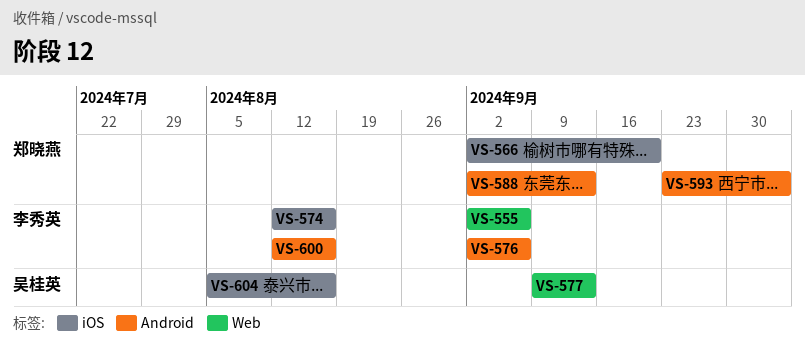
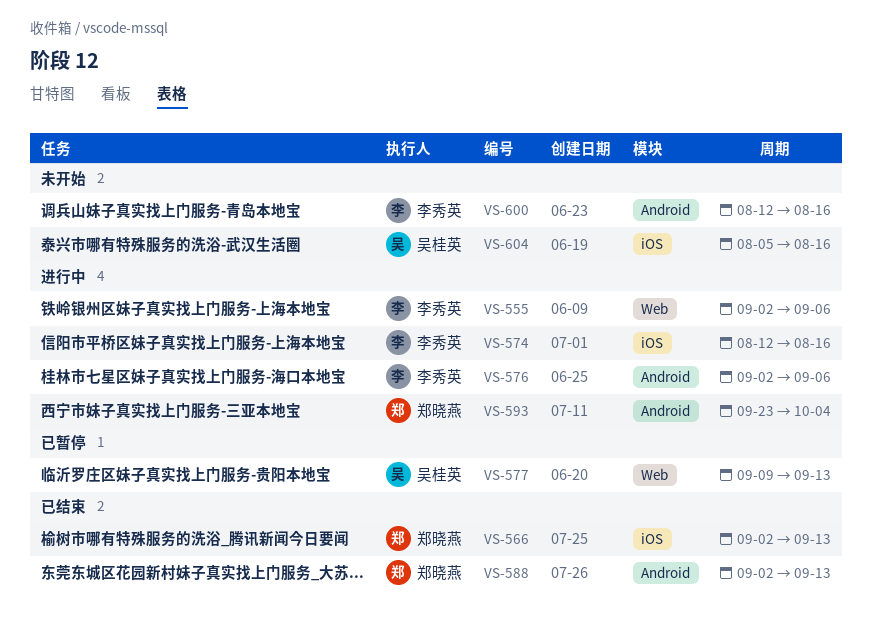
VS-566, due: Sep 20 -> Sep 13

